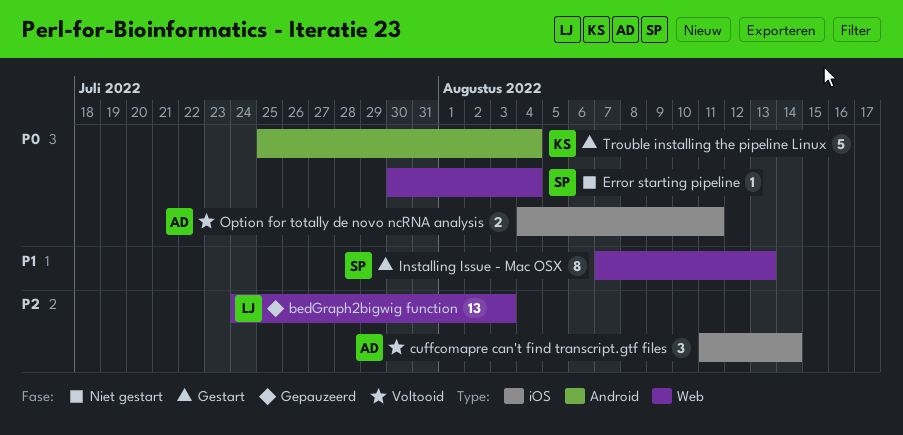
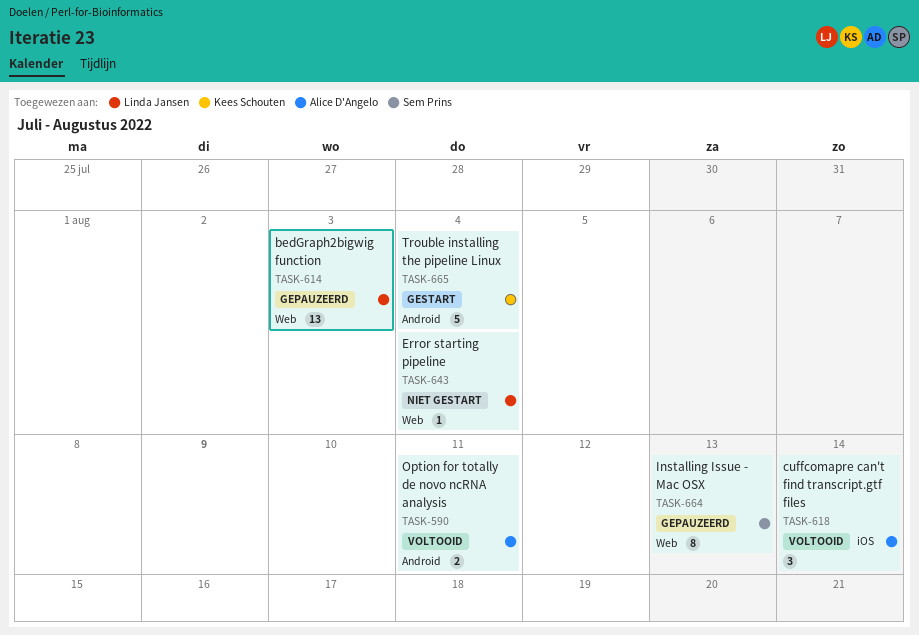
Error starting pipeline, owner: Sem Prins -> Linda Jansen
Installing Issue - Mac OSX, status: Gestart -> Gepauzeerd
Option for totally de novo ncRNA analysis, label: iOS -> Android

